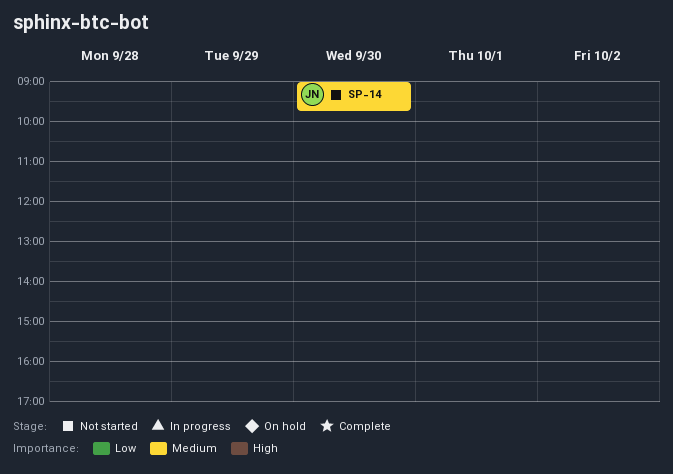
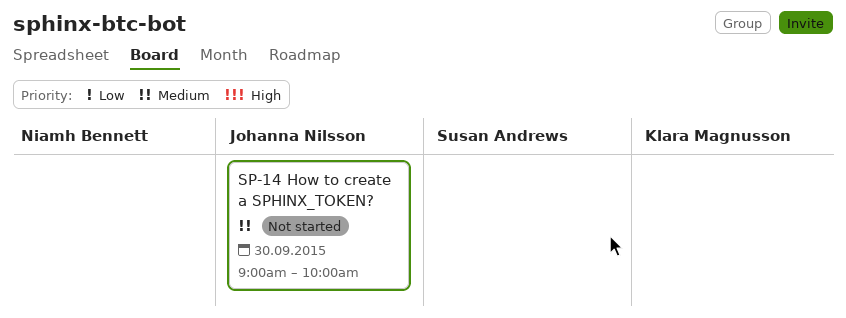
SP-14, ends: 09:45 -> 10:00

